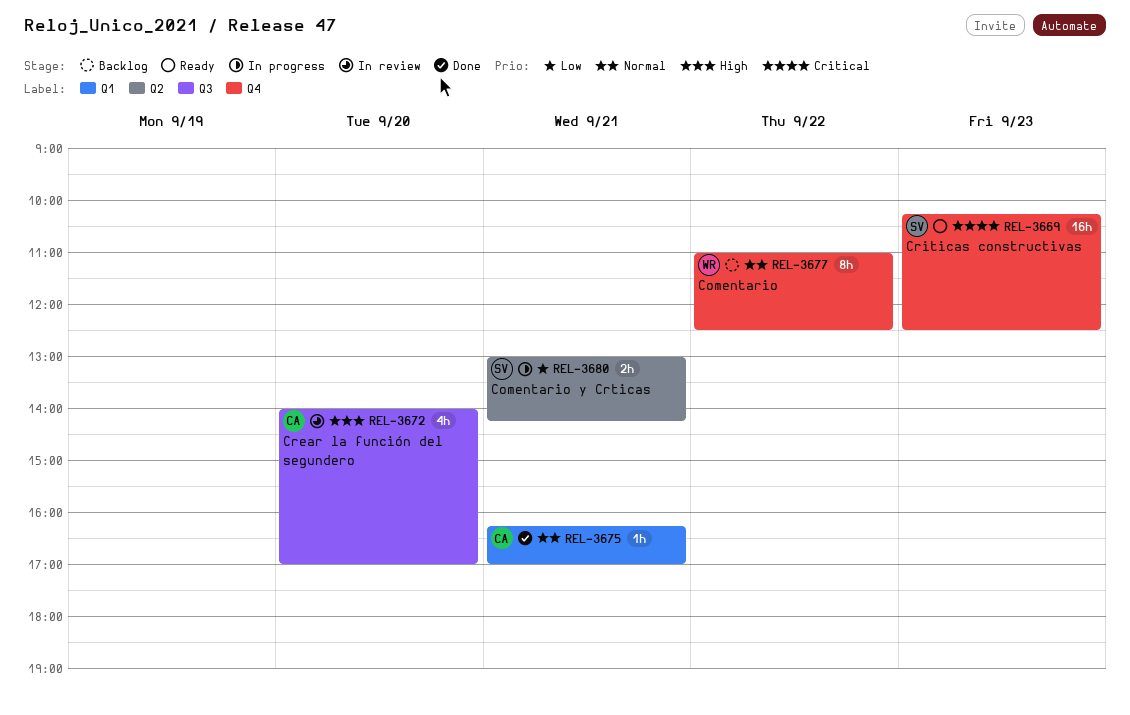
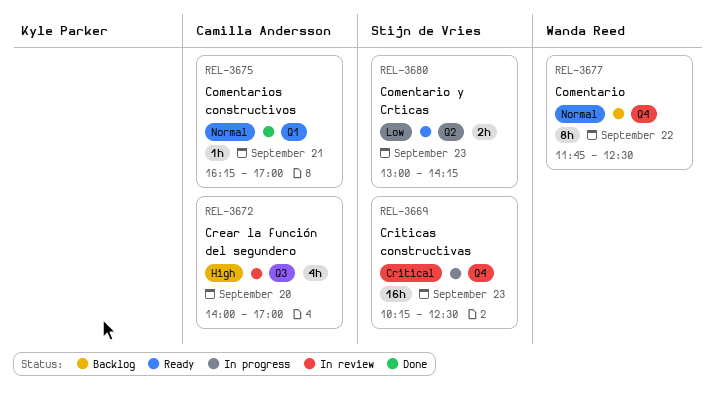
REL-3669, status: Ready -> In progress
REL-3677, begins: 11:00 -> 11:45
REL-3680, status: In progress -> Ready
REL-3680, day: Sep 21 -> Sep 23

